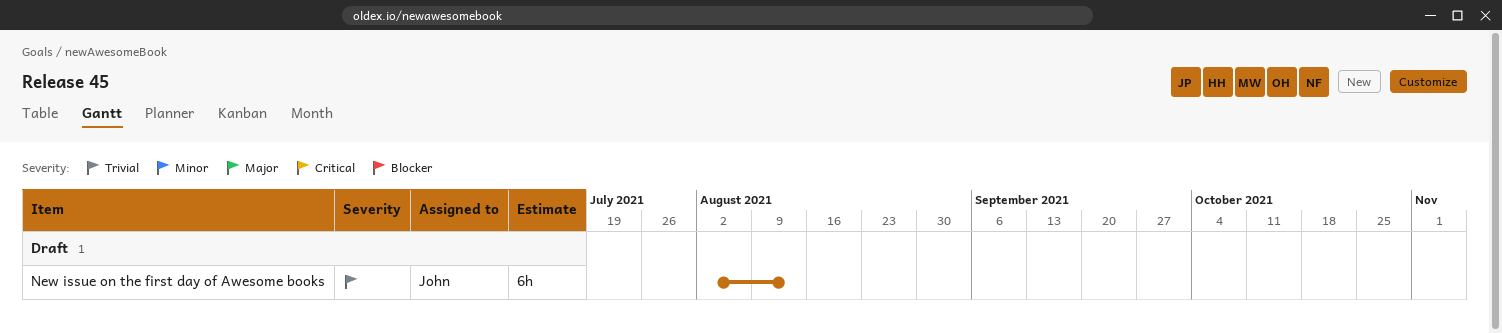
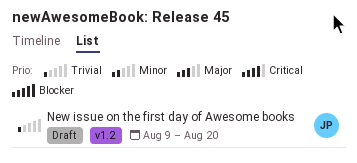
New issue on the first day of Awesome books, start: Aug 2 -> Aug 9
New issue on the first day of Awesome books, due: Aug 13 -> Aug 20

